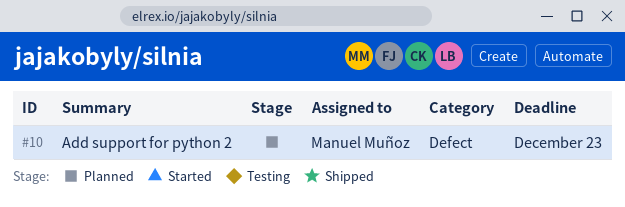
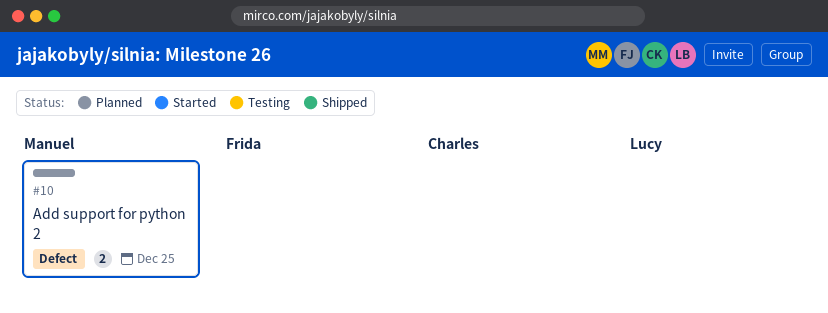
#10, due: Dec 23 -> Dec 25

